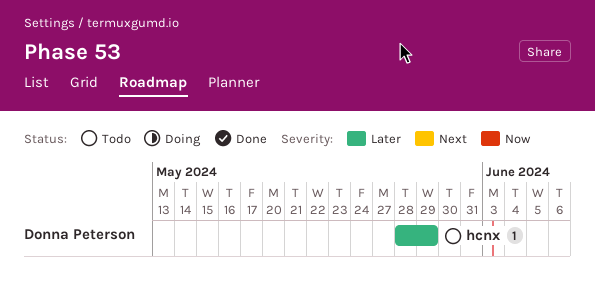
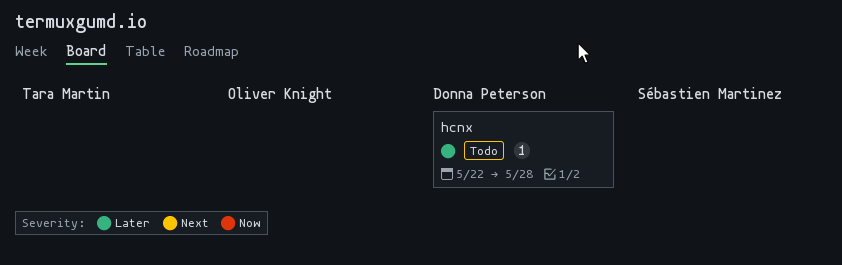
hcnx, start: May 28 -> May 22
hcnx, due: May 29 -> May 28

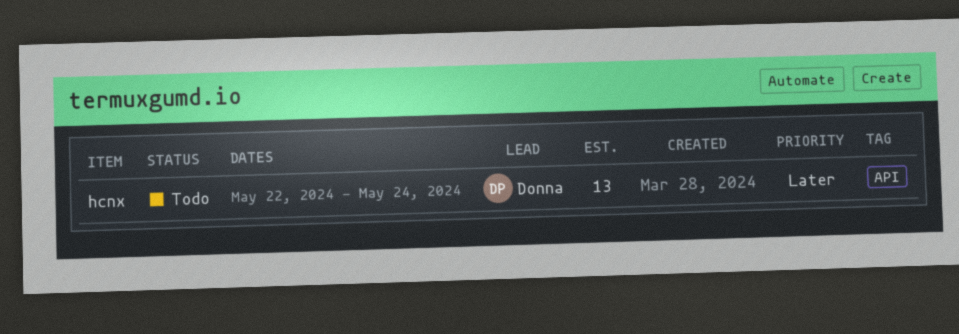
hcnx, estimate: 1 -> 13
hcnx, due: May 28 -> May 24

